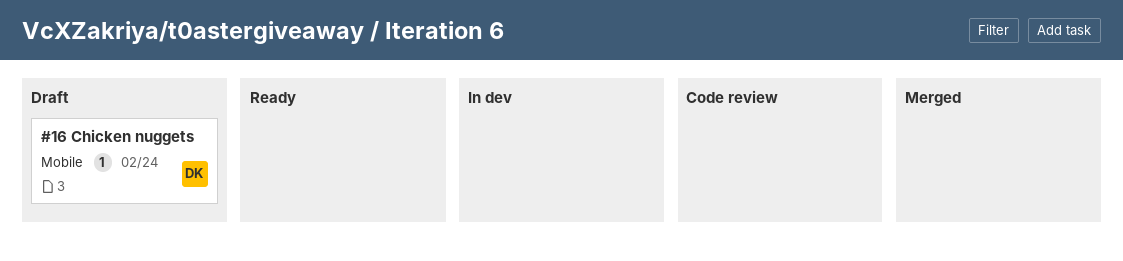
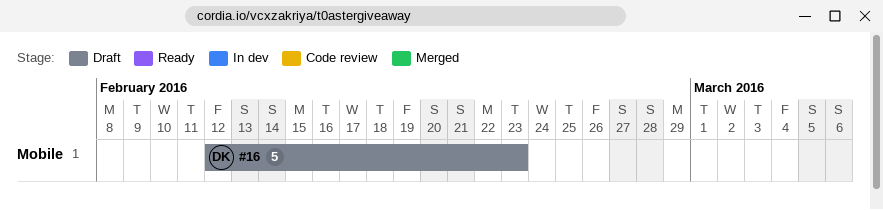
#16, estimate: 1 -> 5
#16, due: Feb 24 -> Feb 23

